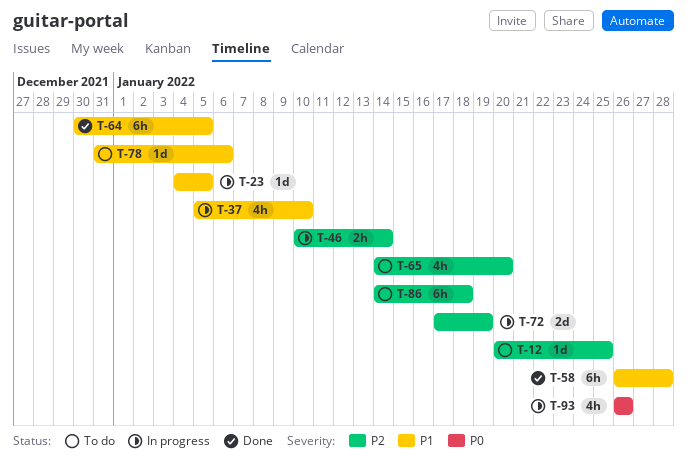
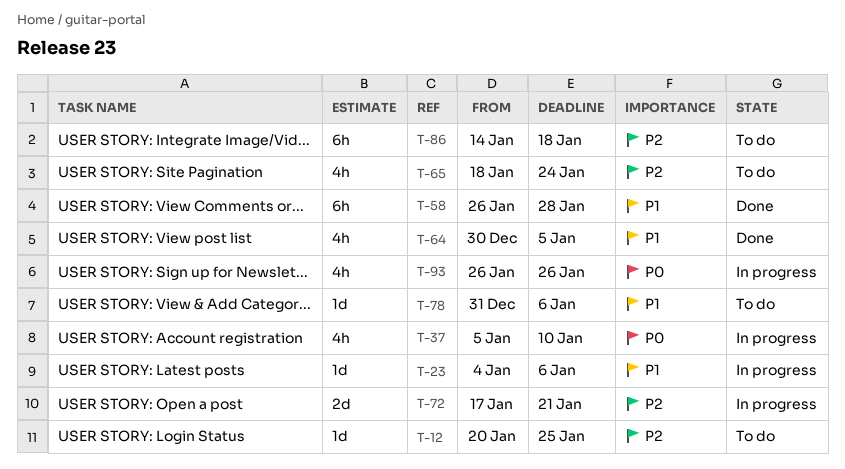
T-23, due: Jan 5 -> Jan 6
T-37, priority: P1 -> P0
T-46: present -> none
T-64, estimate: 6h -> 4h
T-65, start: Jan 14 -> Jan 18
T-65, due: Jan 20 -> Jan 24
T-72, due: Jan 19 -> Jan 21

